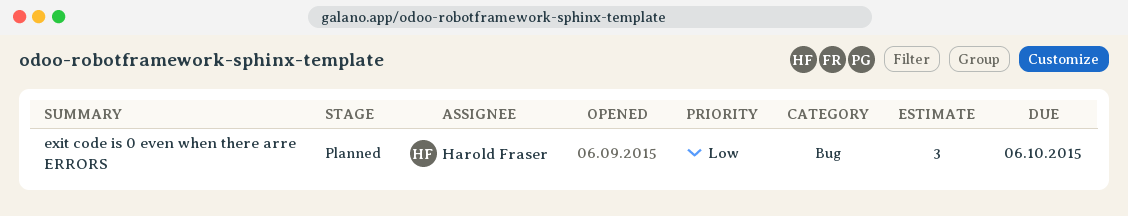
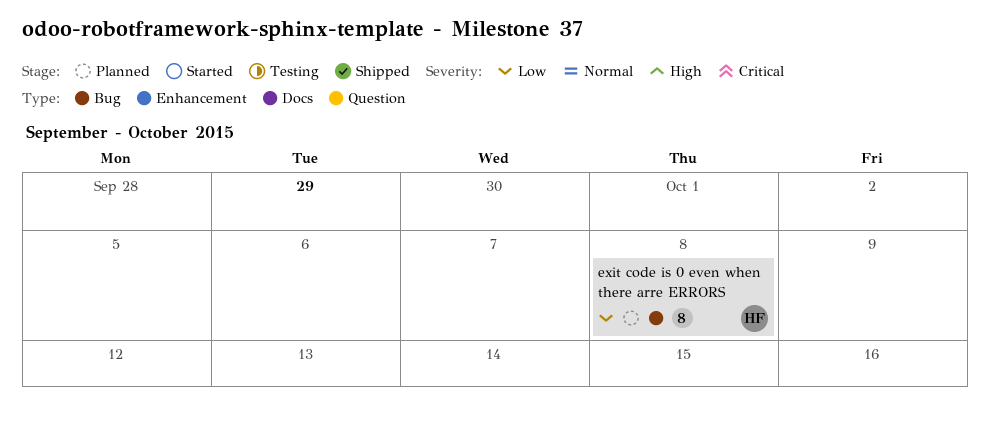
exit code is 0 even when there arre ERRORS, estimate: 3 -> 8
exit code is 0 even when there arre ERRORS, due: Oct 6 -> Oct 8

